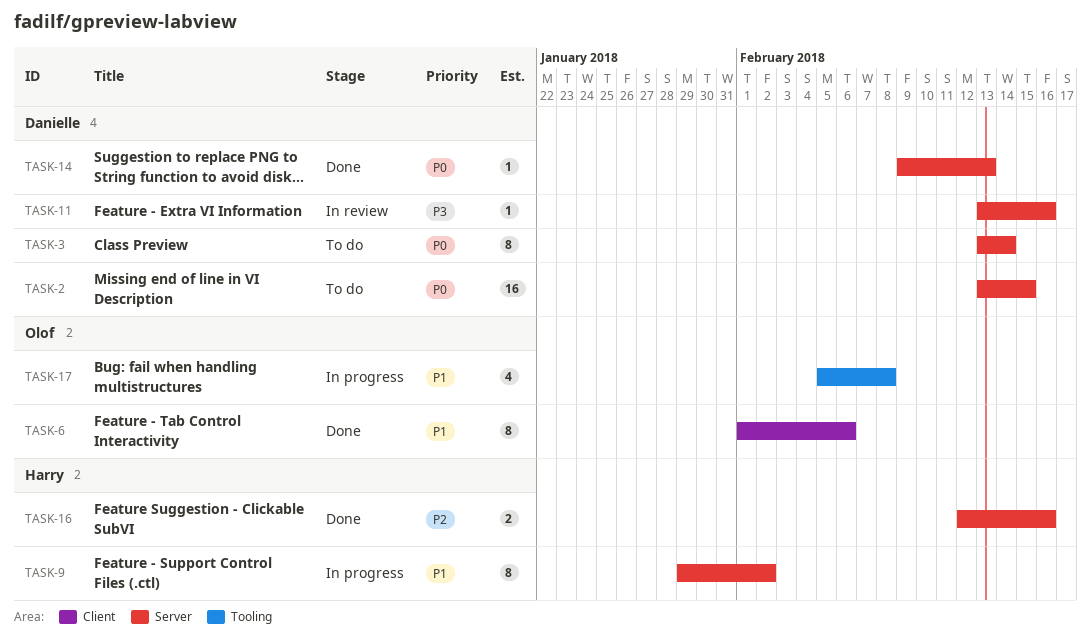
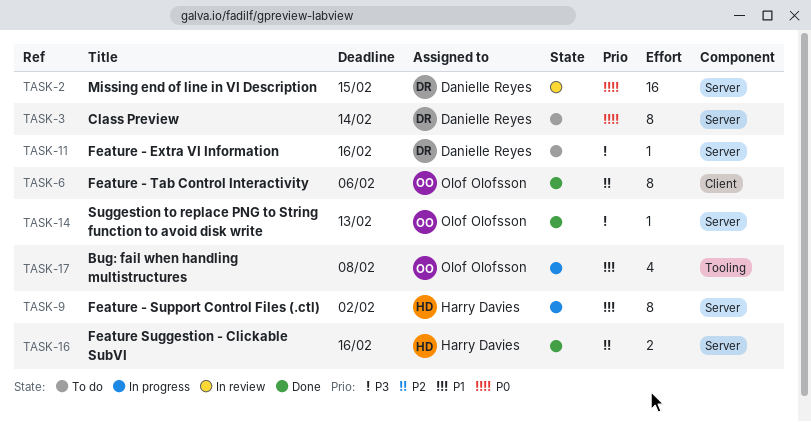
TASK-2, status: To do -> In review
TASK-6, priority: P1 -> P2
TASK-11, status: In review -> To do
TASK-14, owner: Danielle Reyes -> Olof Olofsson
TASK-14, priority: P0 -> P3

